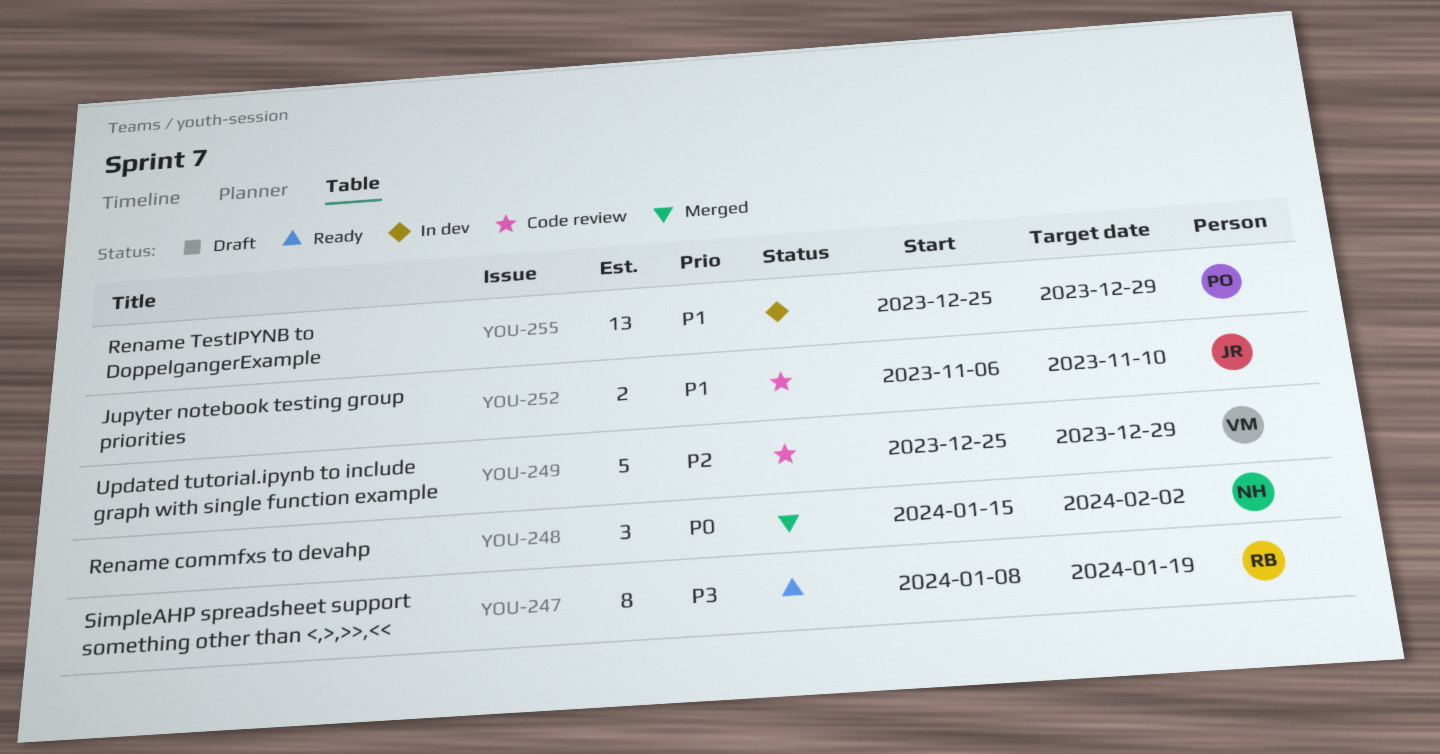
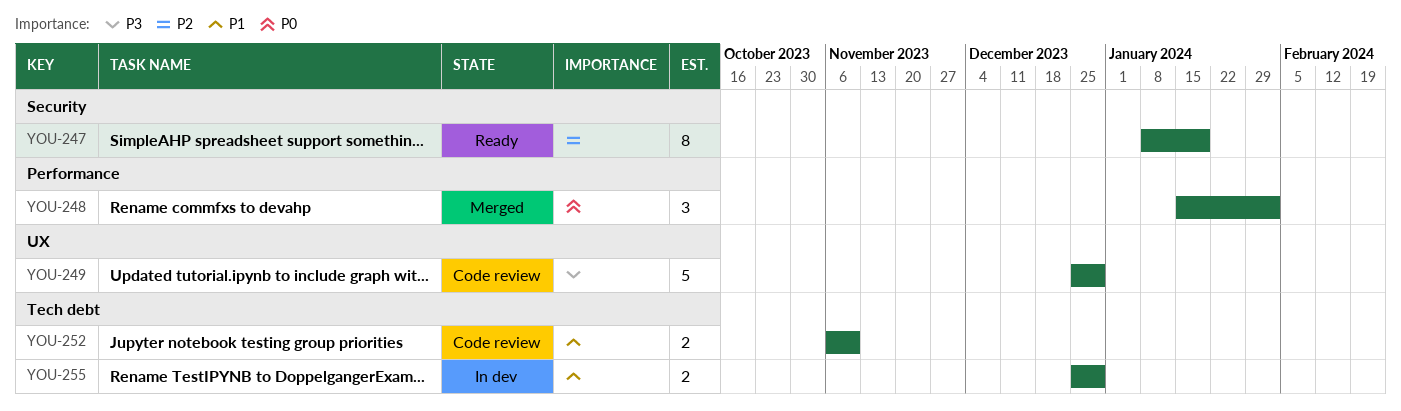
YOU-247, priority: P3 -> P2
YOU-249, priority: P2 -> P3
YOU-255, estimate: 13 -> 2

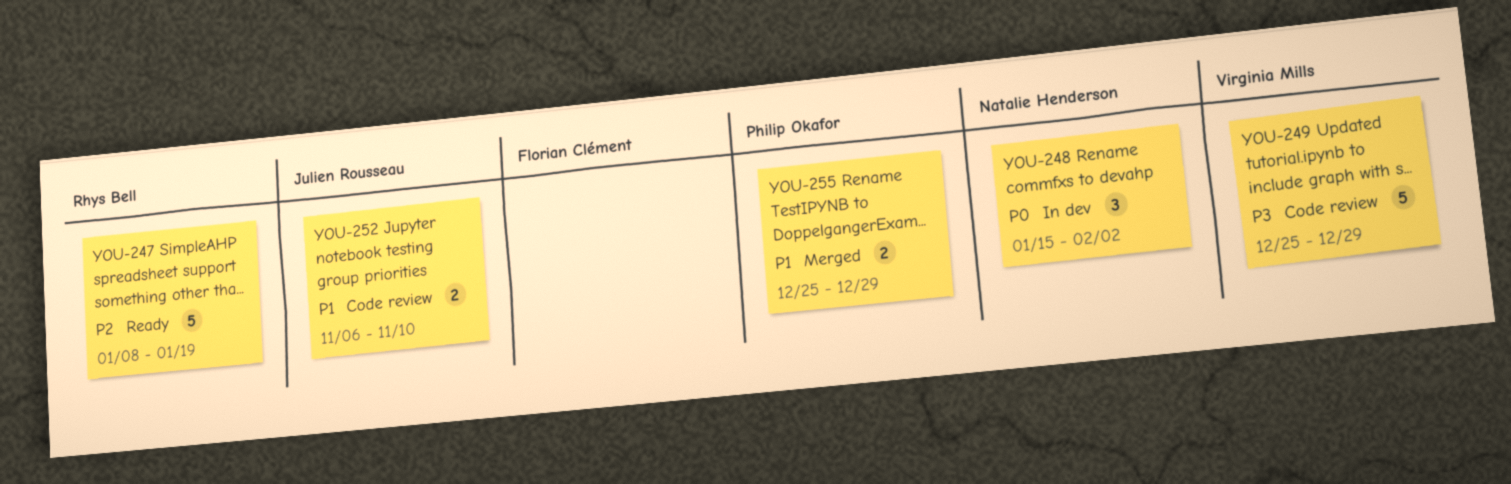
YOU-247, estimate: 8 -> 5
YOU-248, status: Merged -> In dev
YOU-255, status: In dev -> Merged

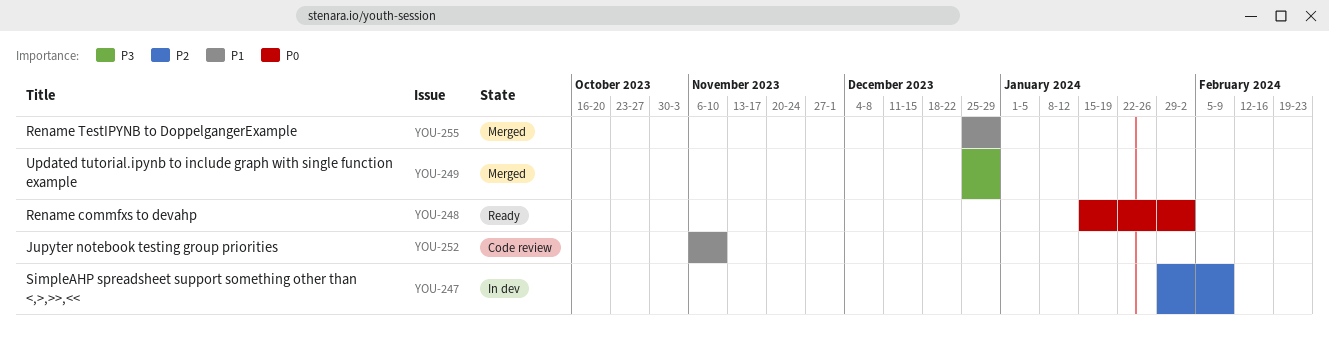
YOU-247, status: Ready -> In dev
YOU-247, start: Jan 8 -> Jan 29
YOU-247, due: Jan 19 -> Feb 9
YOU-248, status: In dev -> Ready
YOU-249, status: Code review -> Merged

